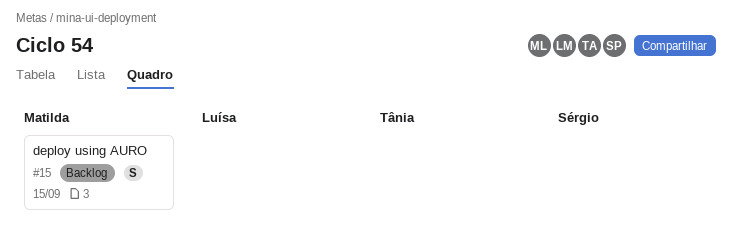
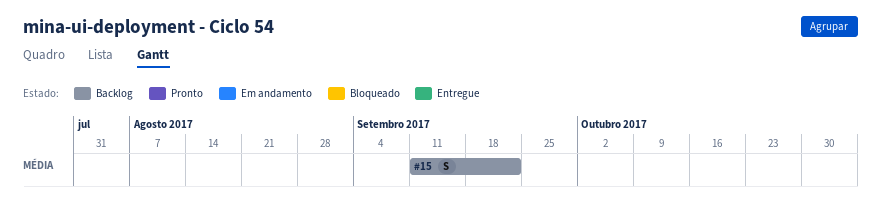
#15, due: Sep 15 -> Sep 22

